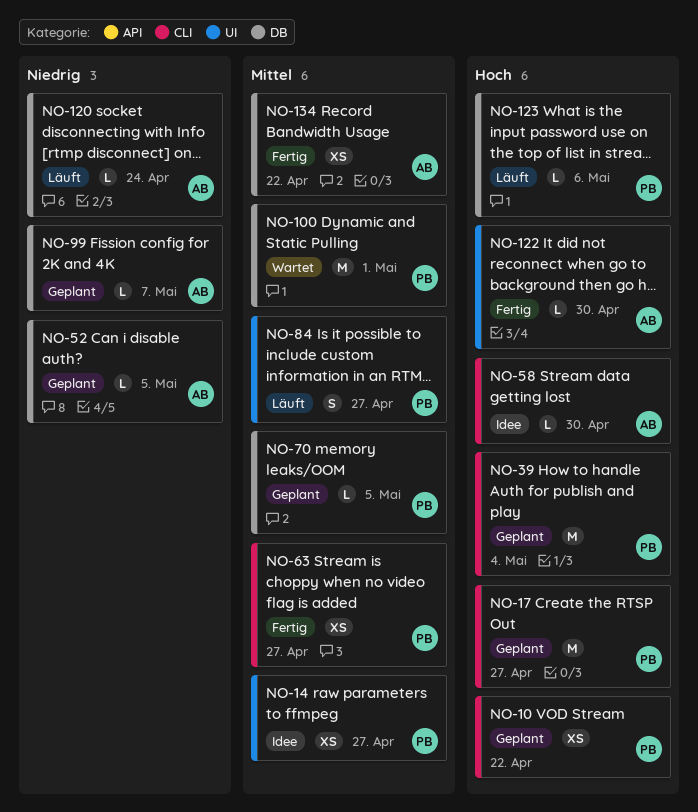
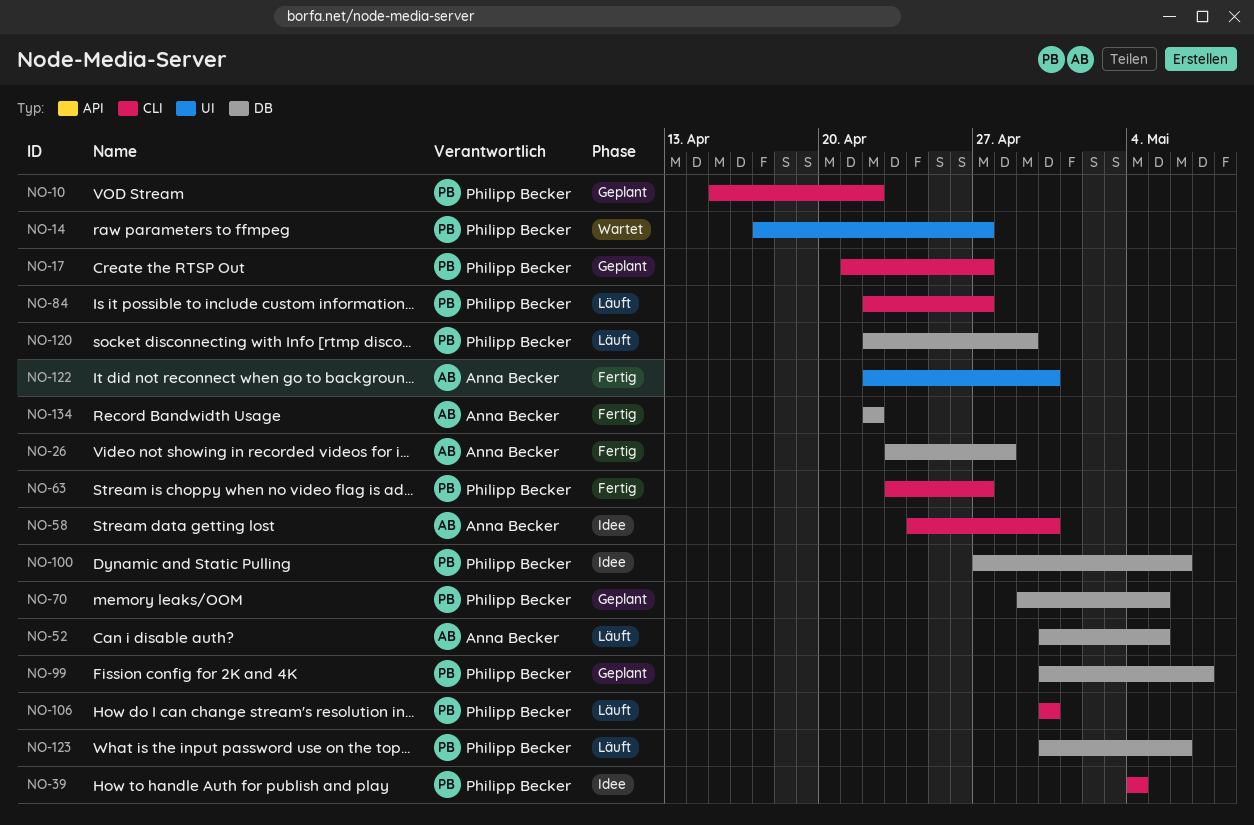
NO-14, status: Idee -> Wartet
NO-26: none -> present
NO-39, status: Geplant -> Idee
NO-52, status: Geplant -> Läuft
NO-84, label: UI -> CLI
NO-99, owner: Anna Becker -> Philipp Becker
NO-100, status: Wartet -> Idee
NO-100, due: May 1 -> May 6
NO-106: none -> present
NO-120, owner: Anna Becker -> Philipp Becker
NO-120, due: Apr 24 -> Apr 29

